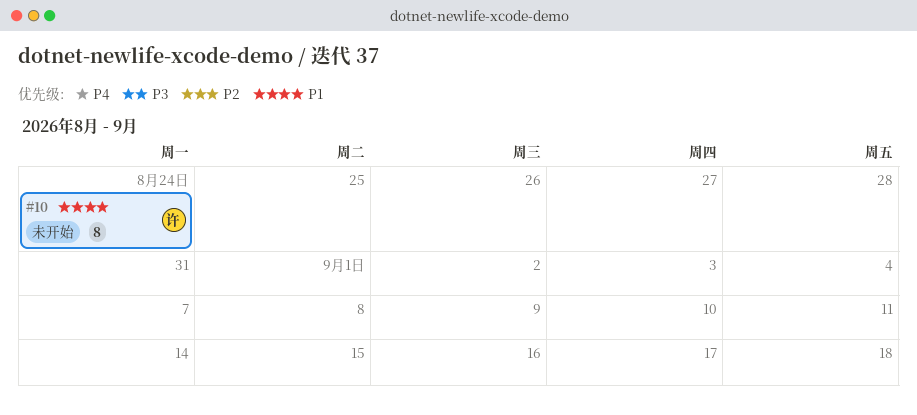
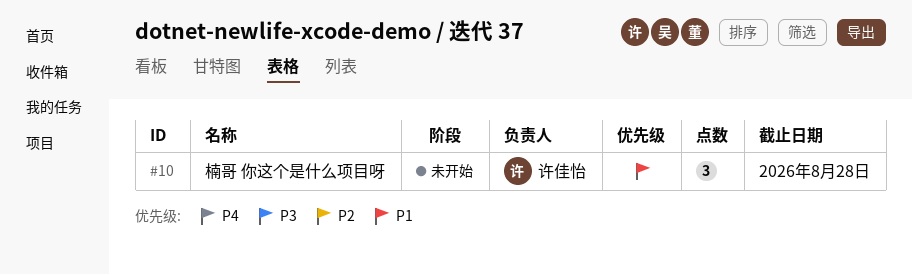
#10, estimate: 8 -> 3
#10, due: Aug 24 -> Aug 28

